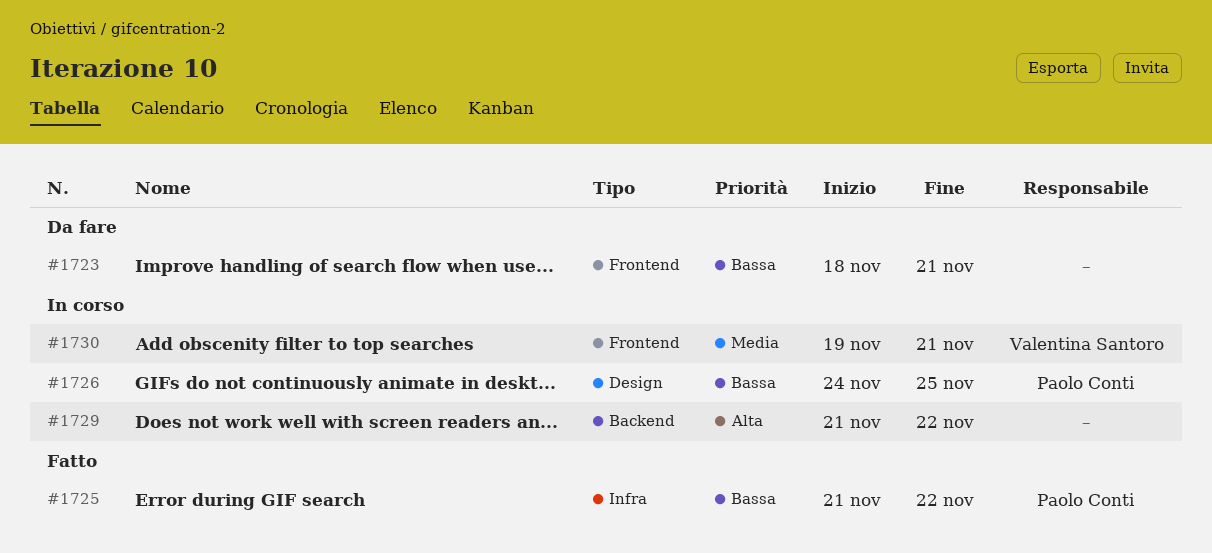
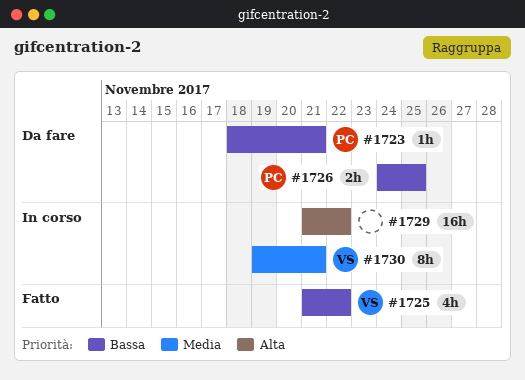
#1723, owner: none -> Paolo Conti
#1725, owner: Paolo Conti -> Valentina Santoro
#1726, status: In corso -> Da fare

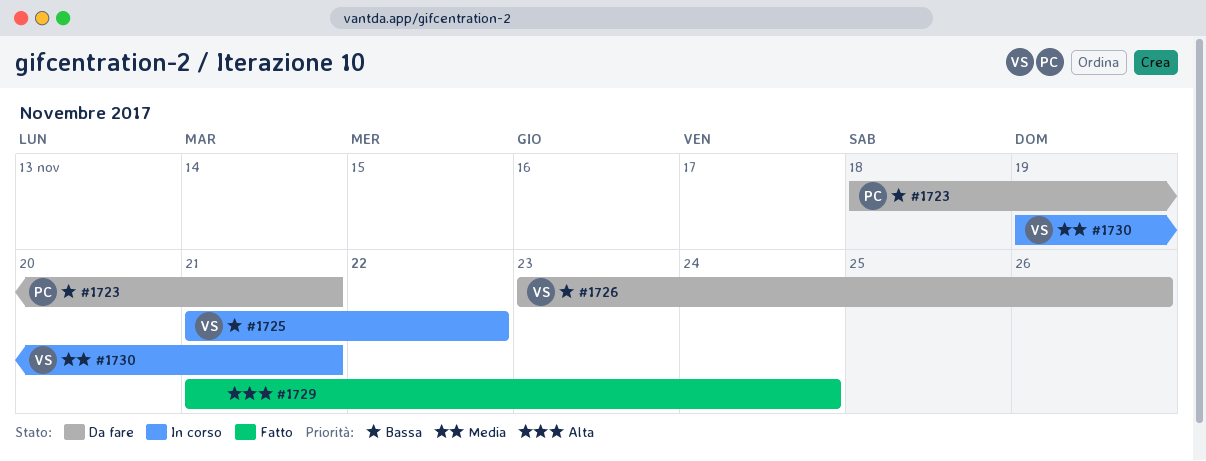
#1725, status: Fatto -> In corso
#1726, owner: PC -> VS
#1726, start: Nov 24 -> Nov 23
#1726, due: Nov 25 -> Nov 26
#1729, status: In corso -> Fatto
#1729, due: Nov 22 -> Nov 24

